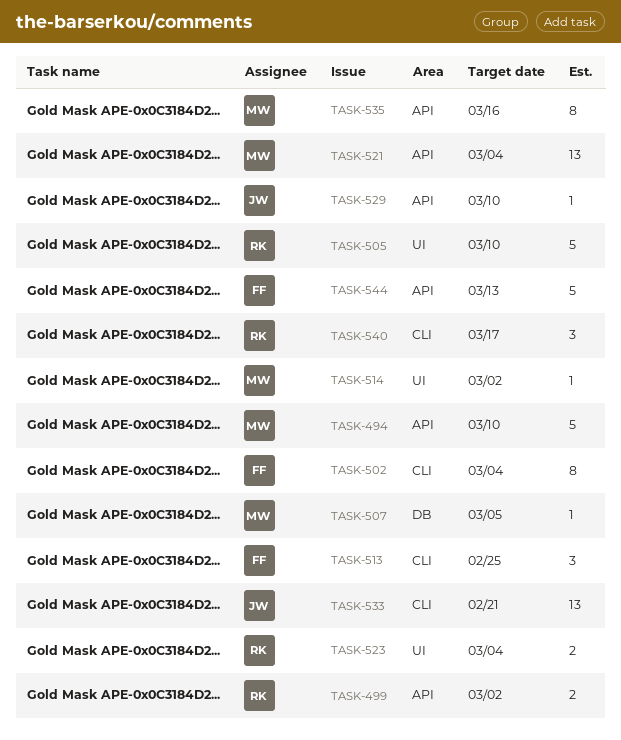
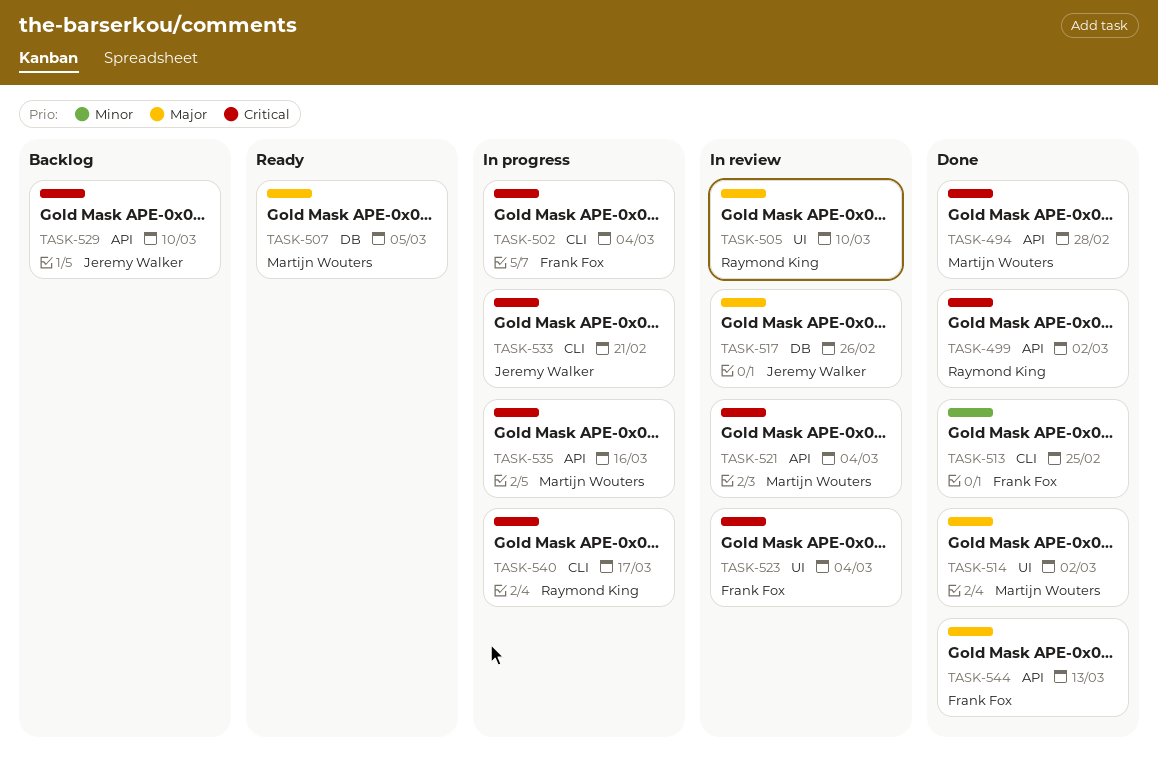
TASK-494, due: Mar 10 -> Feb 28
TASK-517: none -> present
TASK-523, owner: Raymond King -> Frank Fox

